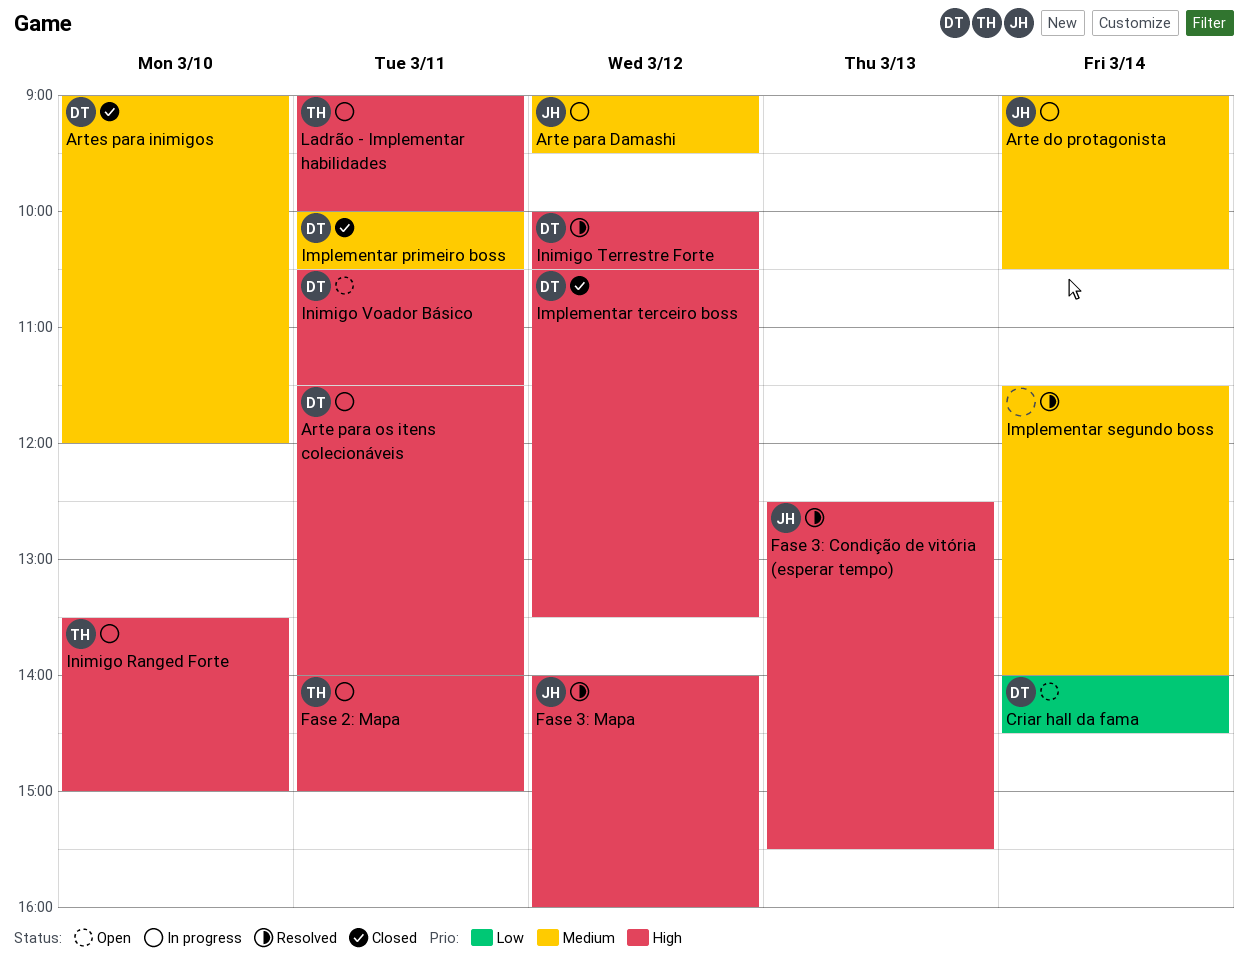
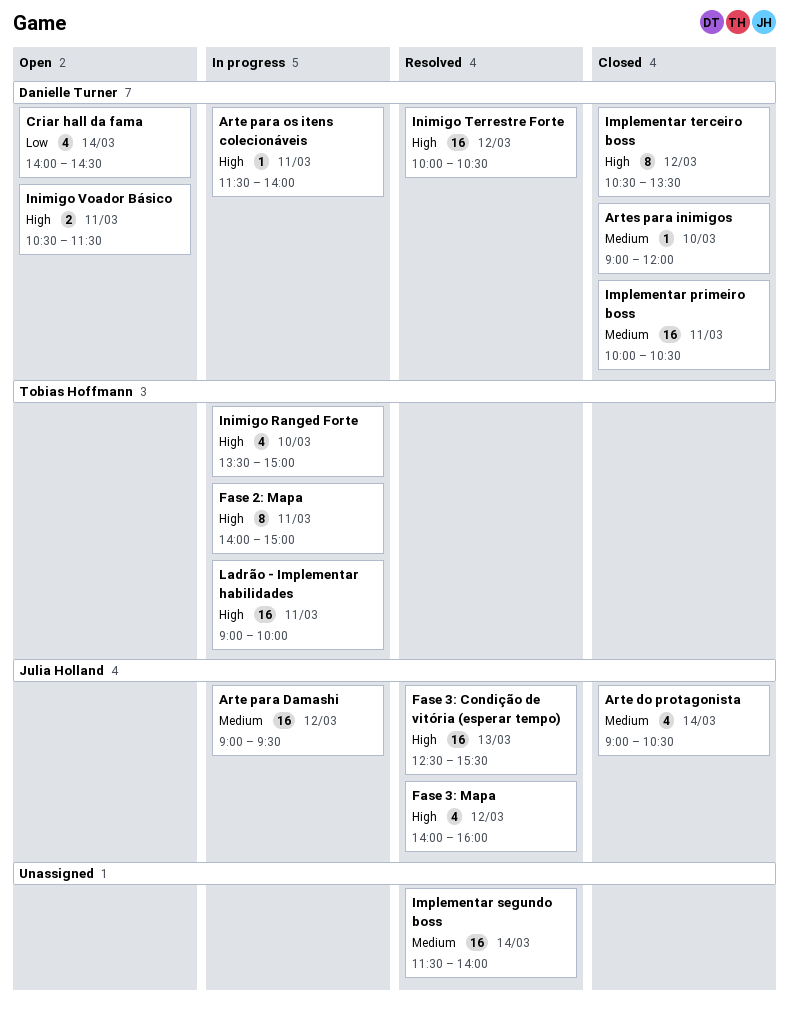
Arte do protagonista, status: In progress -> Closed

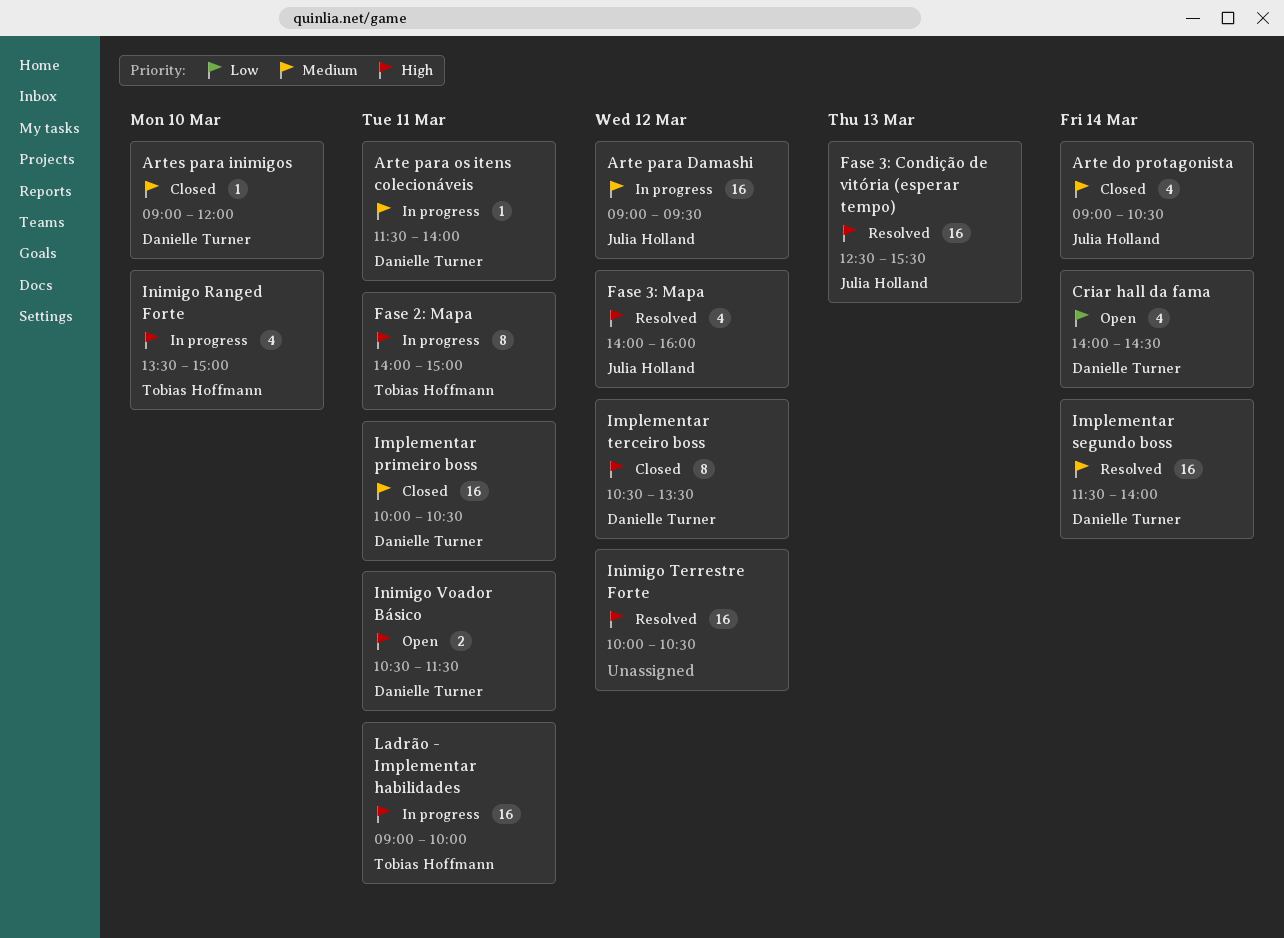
Arte para os itens colecionáveis, priority: High -> Medium
Implementar segundo boss, owner: none -> Danielle Turner
Inimigo Terrestre Forte, owner: Danielle Turner -> none

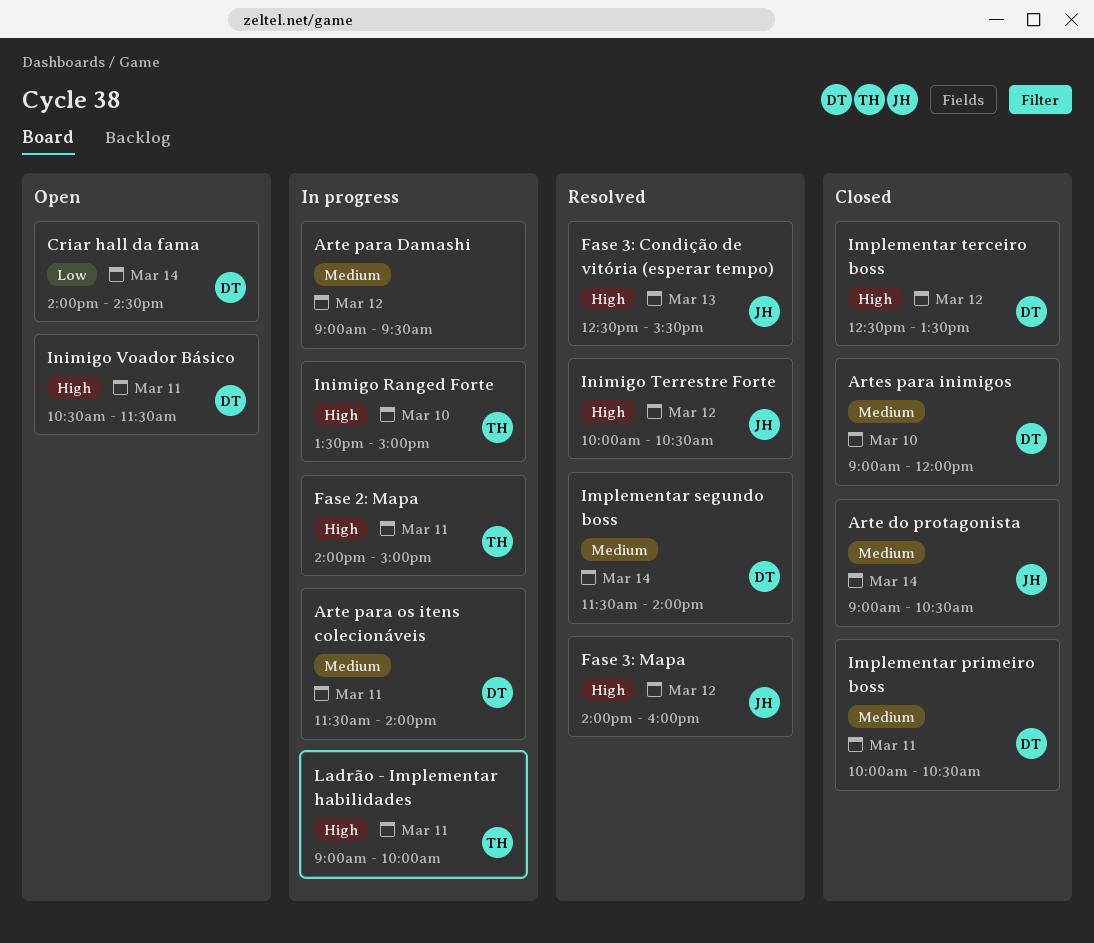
Arte para Damashi, owner: Julia Holland -> none
Implementar terceiro boss, begins: 10:30 -> 12:30
Inimigo Terrestre Forte, owner: none -> Julia Holland

